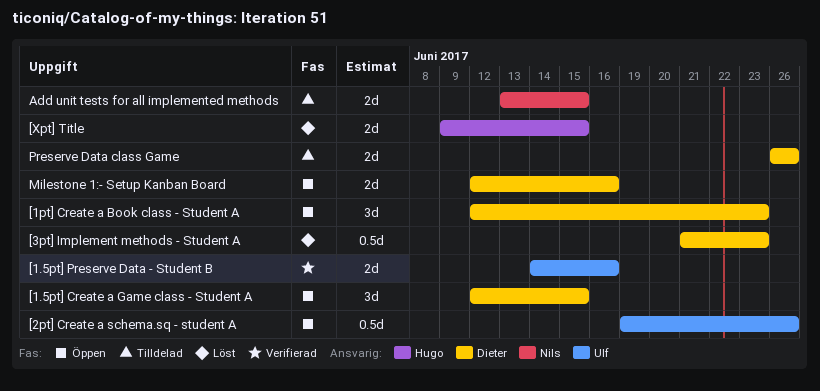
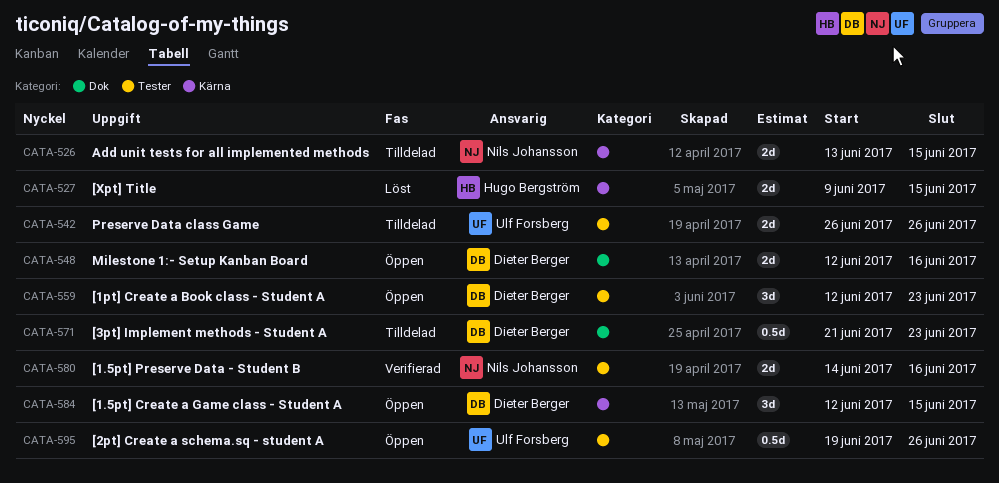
[1.5pt] Preserve Data - Student B, owner: Ulf Forsberg -> Nils Johansson
[3pt] Implement methods - Student A, status: Löst -> Tilldelad
Preserve Data class Game, owner: Dieter Berger -> Ulf Forsberg

